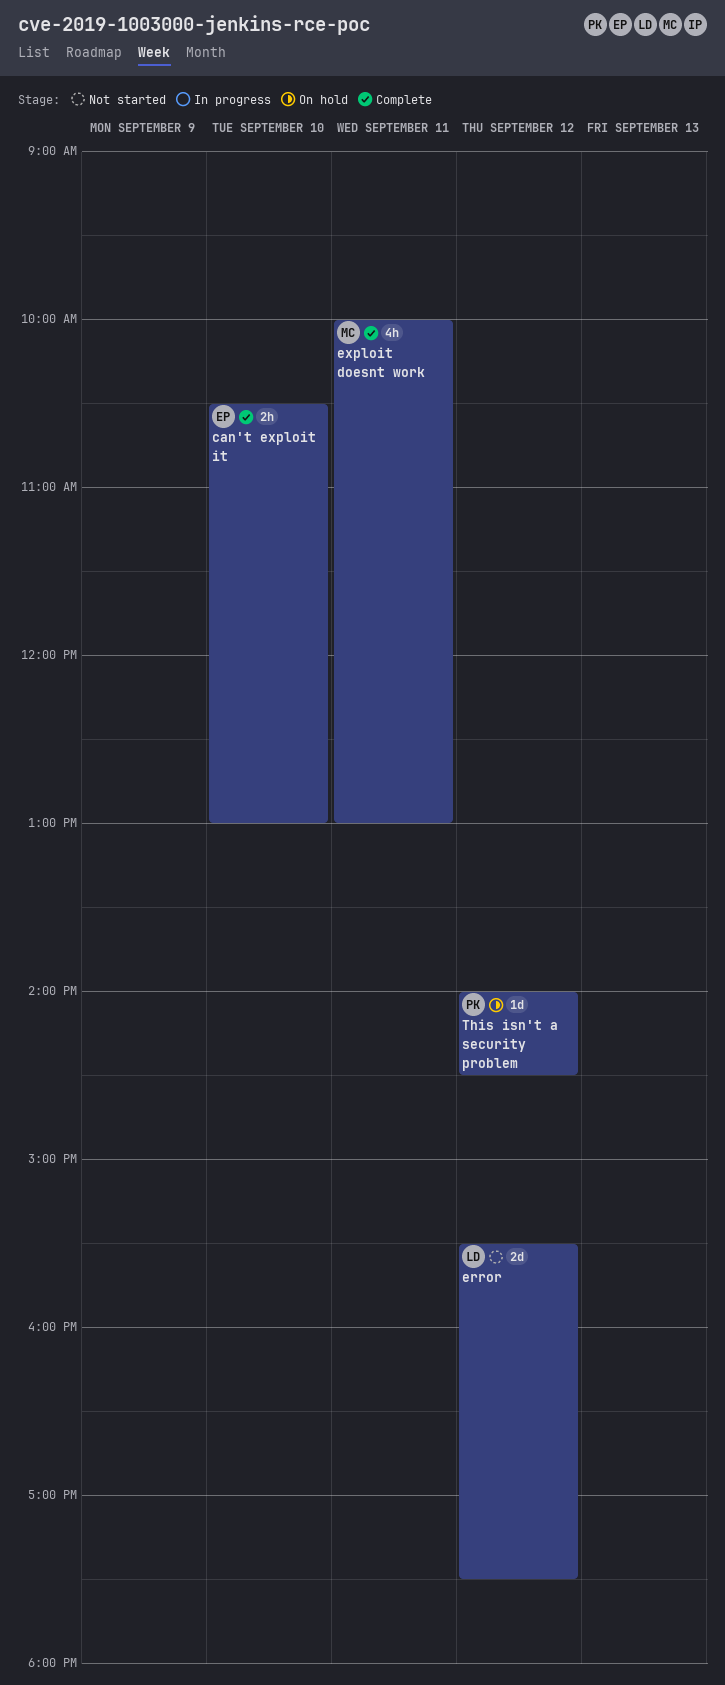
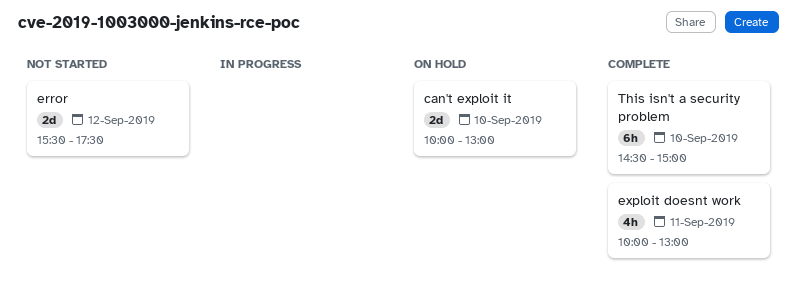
can't exploit it, status: Complete -> On hold
can't exploit it, estimate: 2h -> 2d
can't exploit it, begins: 10:30 -> 10:00
This isn't a security problem, status: On hold -> Complete
This isn't a security problem, estimate: 1d -> 6h
This isn't a security problem, day: Sep 12 -> Sep 10
This isn't a security problem, begins: 14:00 -> 14:30
This isn't a security problem, ends: 14:30 -> 15:00

